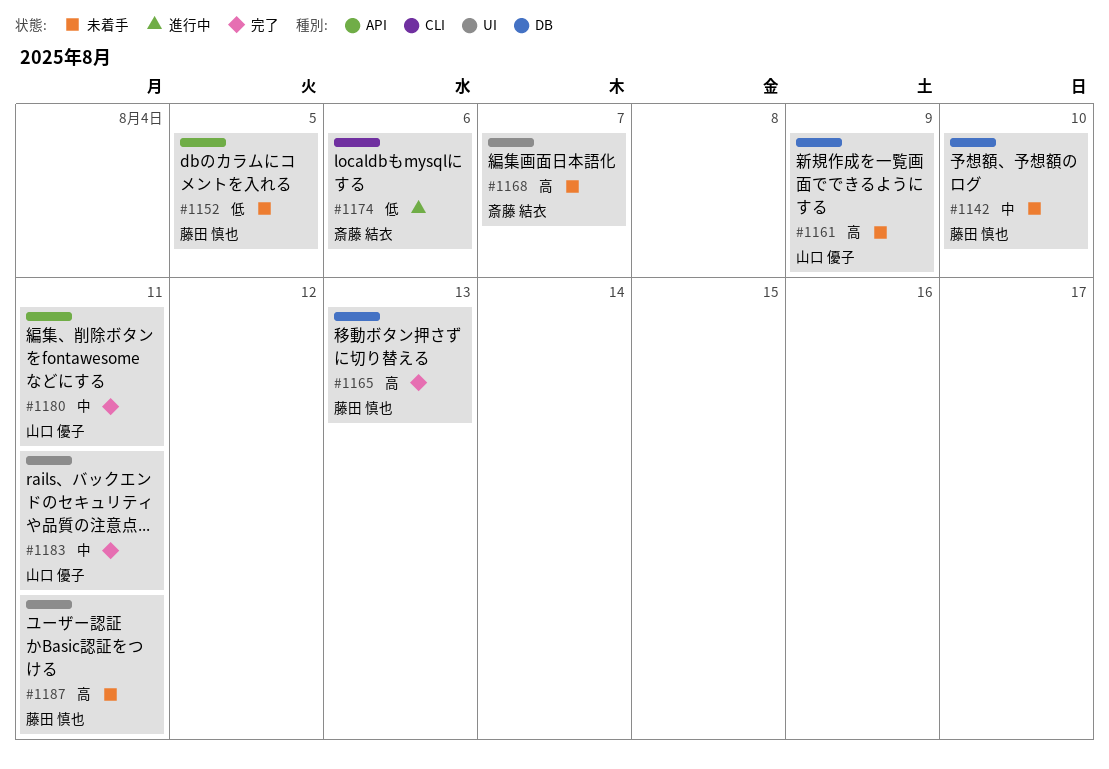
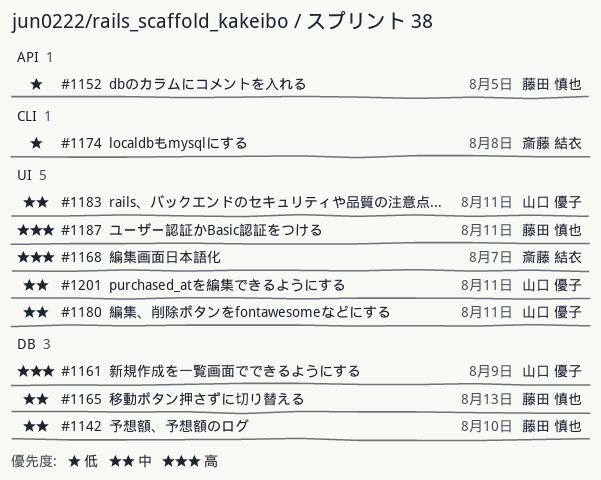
#1165, priority: 高 -> 中
#1174, due: Aug 6 -> Aug 8
#1180, label: API -> UI
#1201: none -> present

